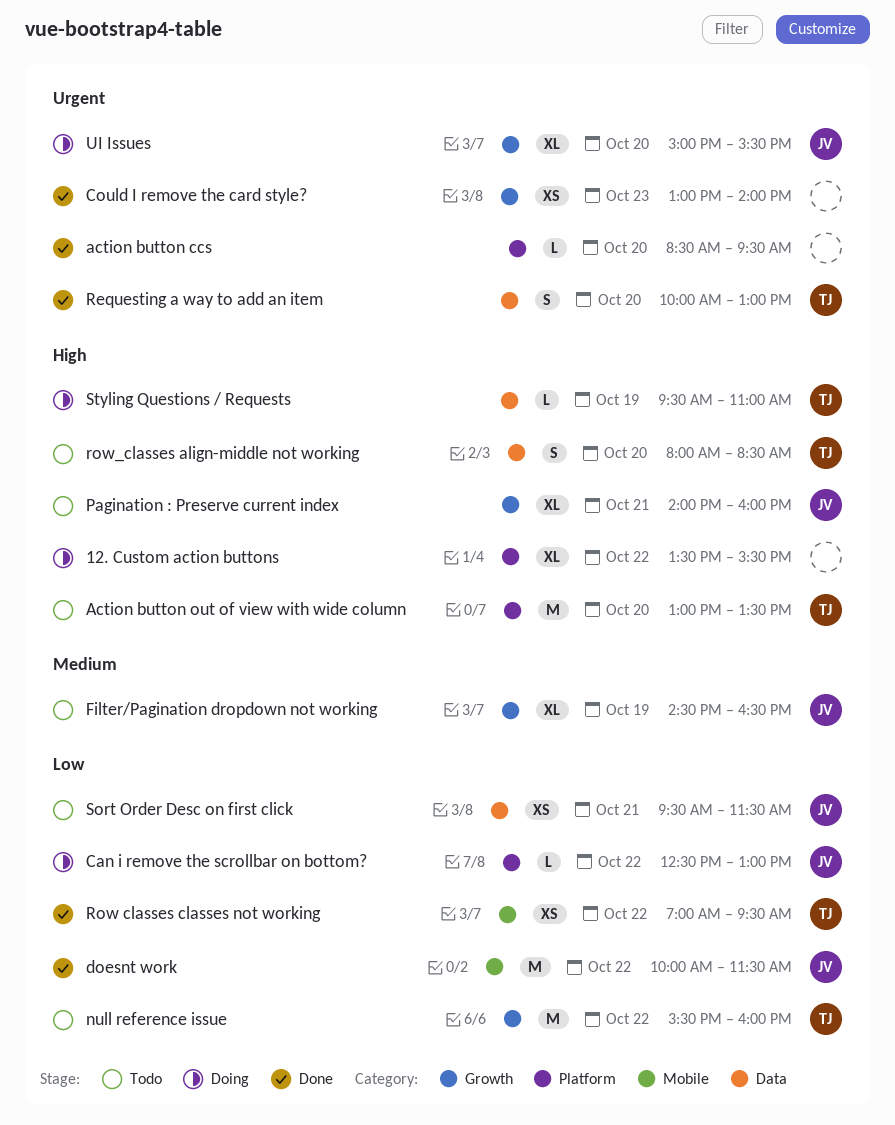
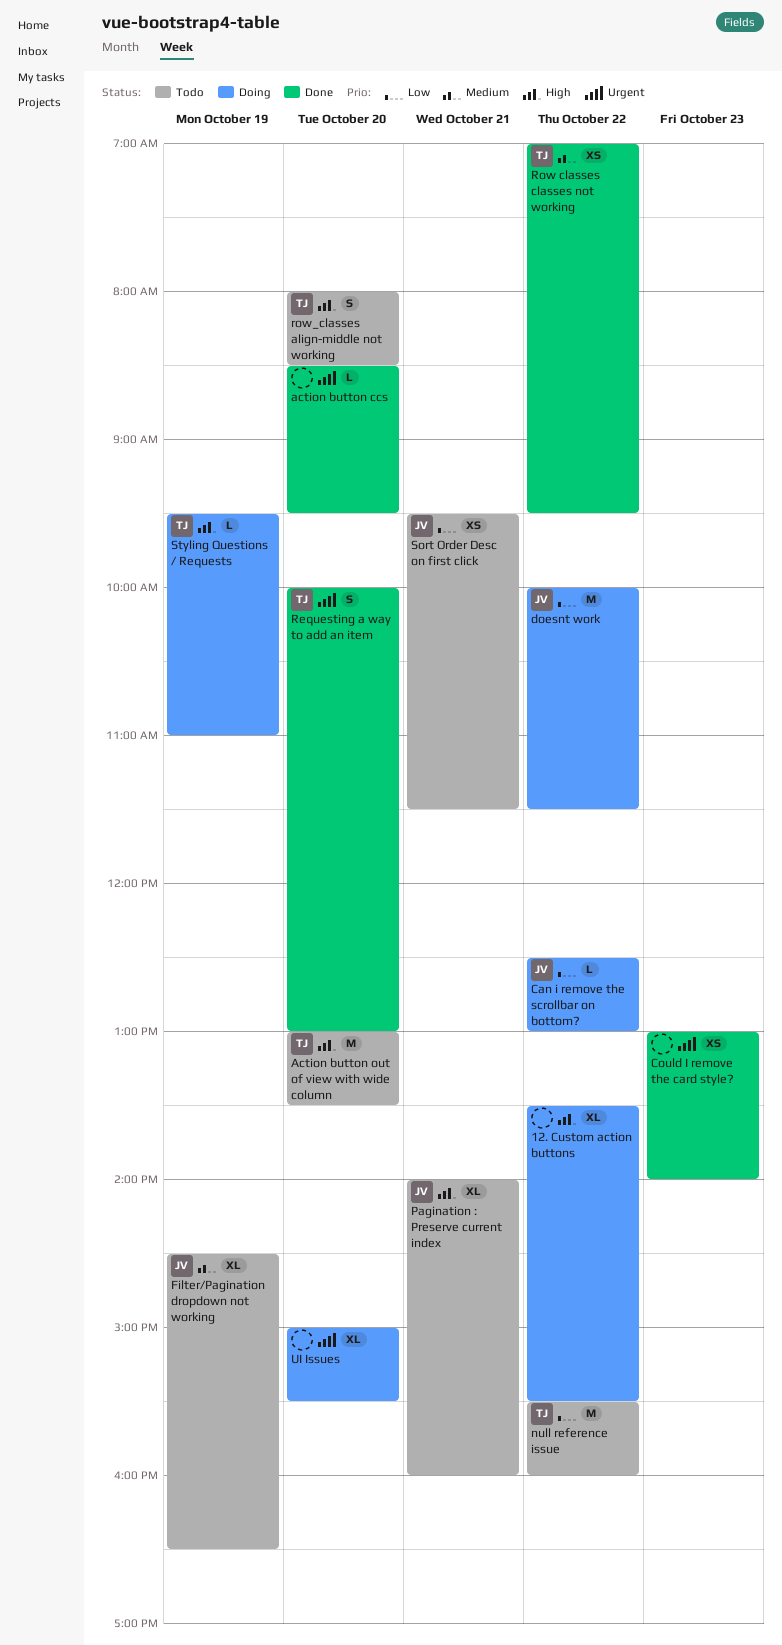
doesnt work, status: Done -> Doing
Row classes classes not working, priority: Low -> Medium
UI Issues, owner: JV -> none

